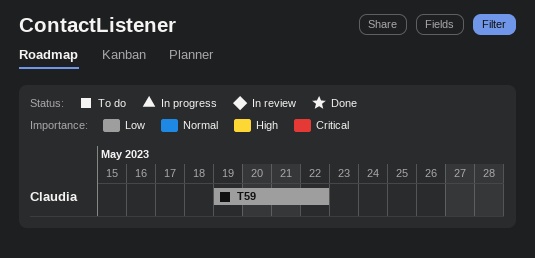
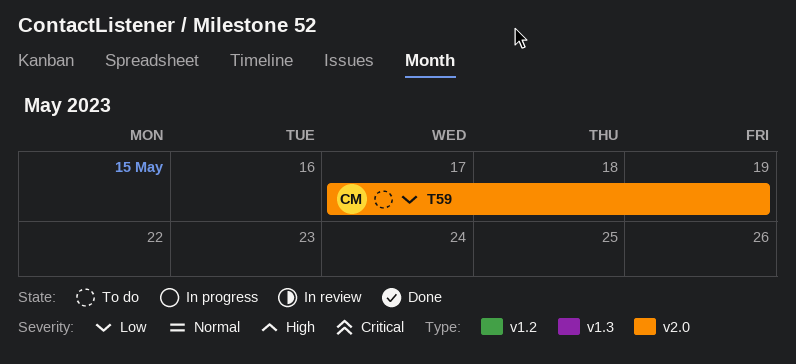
T59, start: May 19 -> May 17
T59, due: May 22 -> May 19

